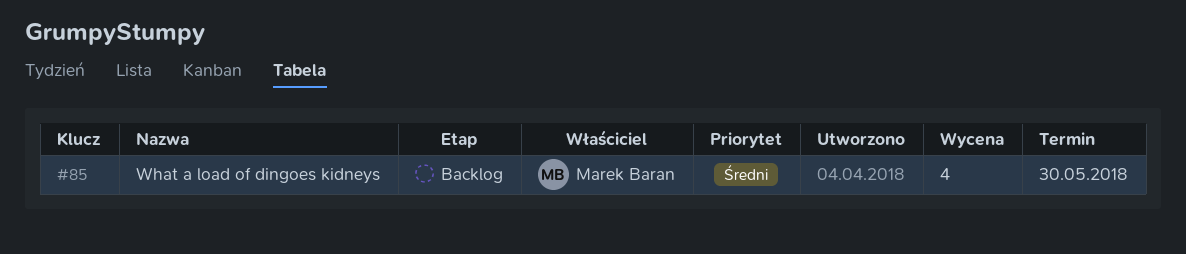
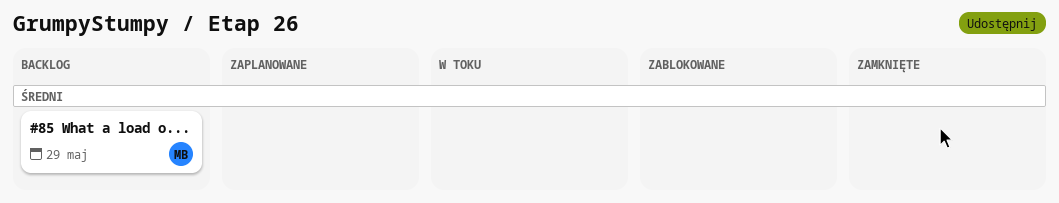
#85, due: May 30 -> May 29

